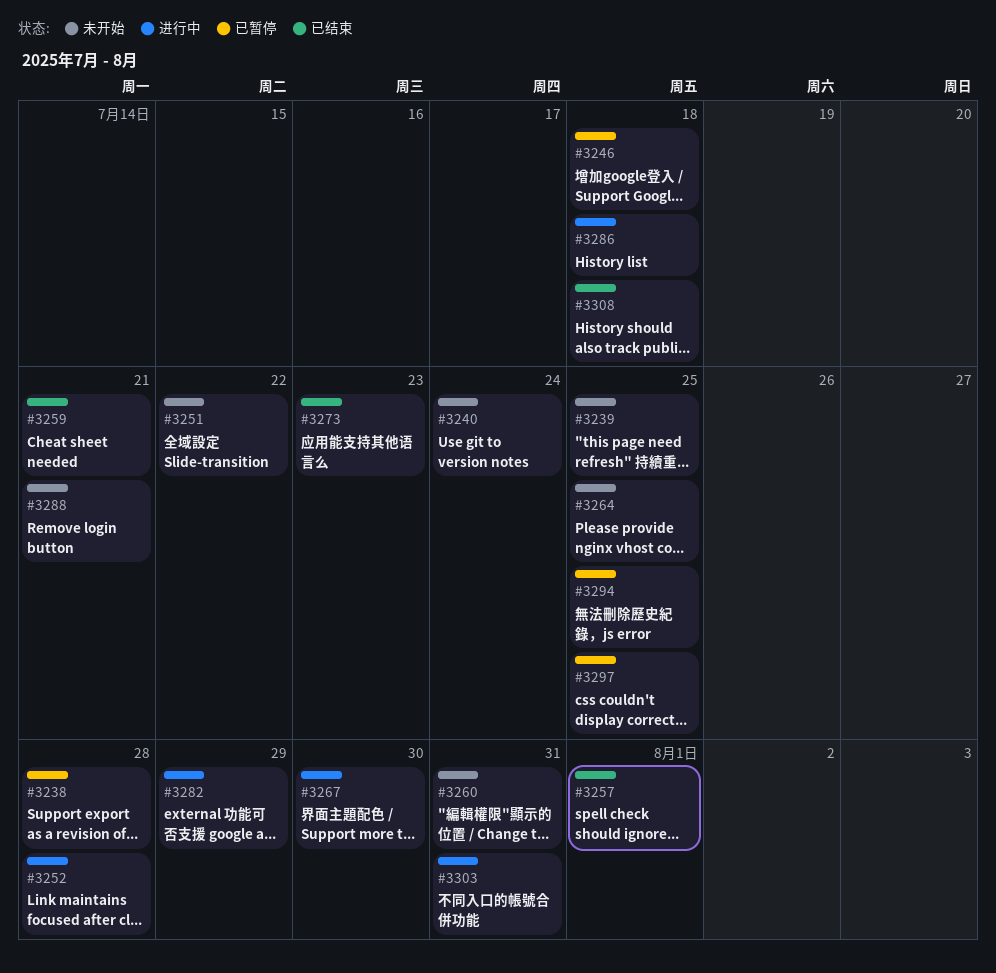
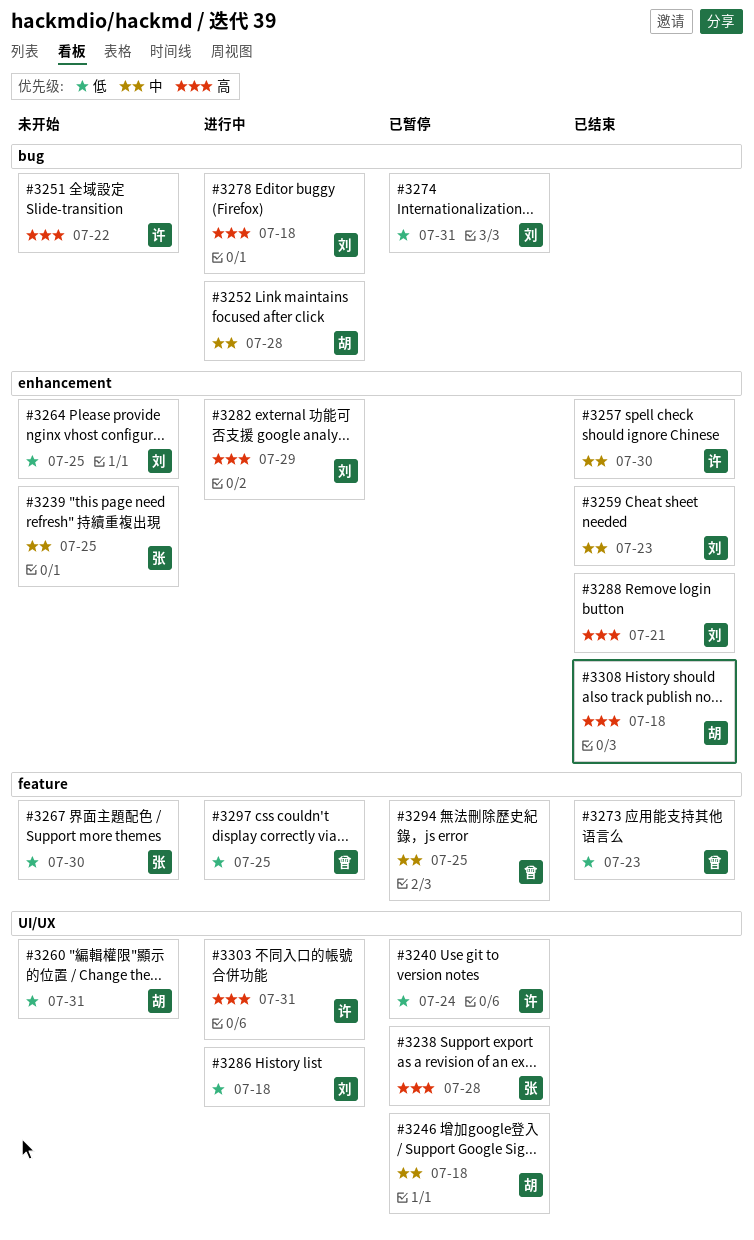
#3240, status: 未开始 -> 已暂停
#3257, due: Aug 1 -> Jul 30
#3259, due: Jul 21 -> Jul 23
#3267, status: 进行中 -> 未开始
#3274: none -> present
#3278: none -> present
#3288, status: 未开始 -> 已结束
#3297, status: 已暂停 -> 进行中

